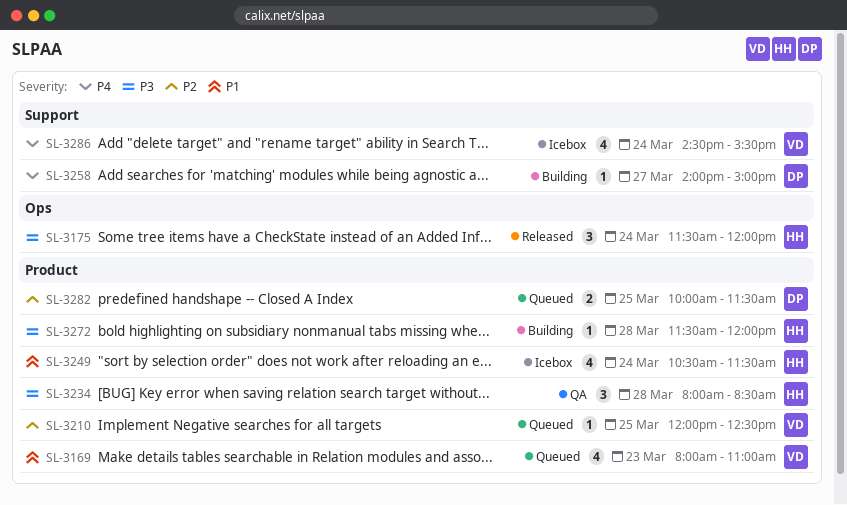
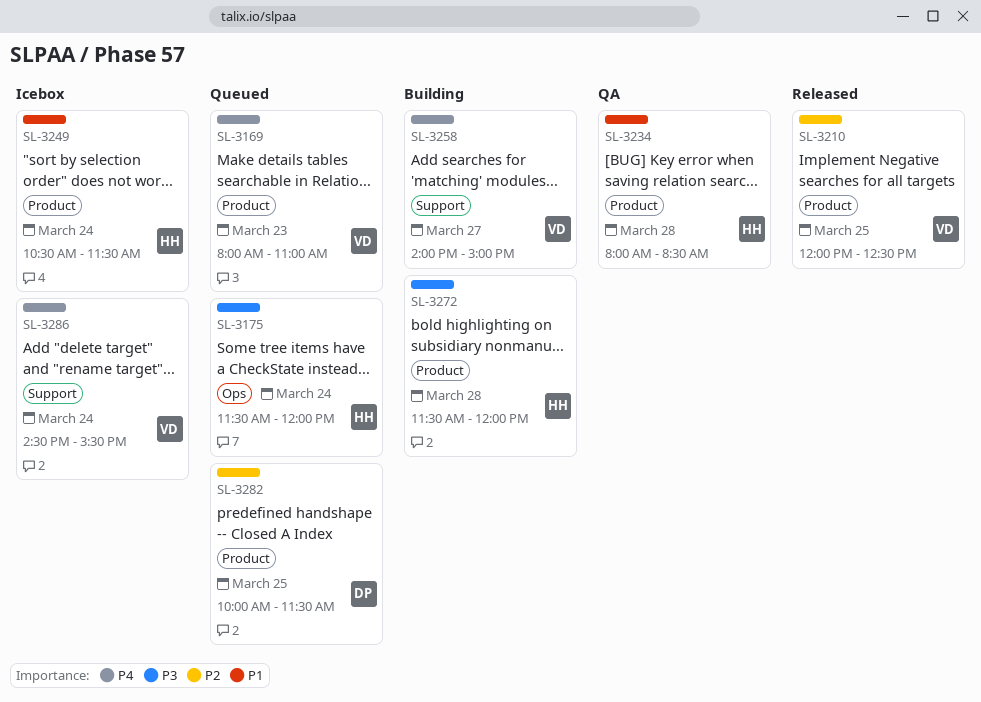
SL-3169, priority: P1 -> P4
SL-3175, status: Released -> Queued
SL-3210, status: Queued -> Released
SL-3234, priority: P3 -> P1
SL-3258, owner: DP -> VD

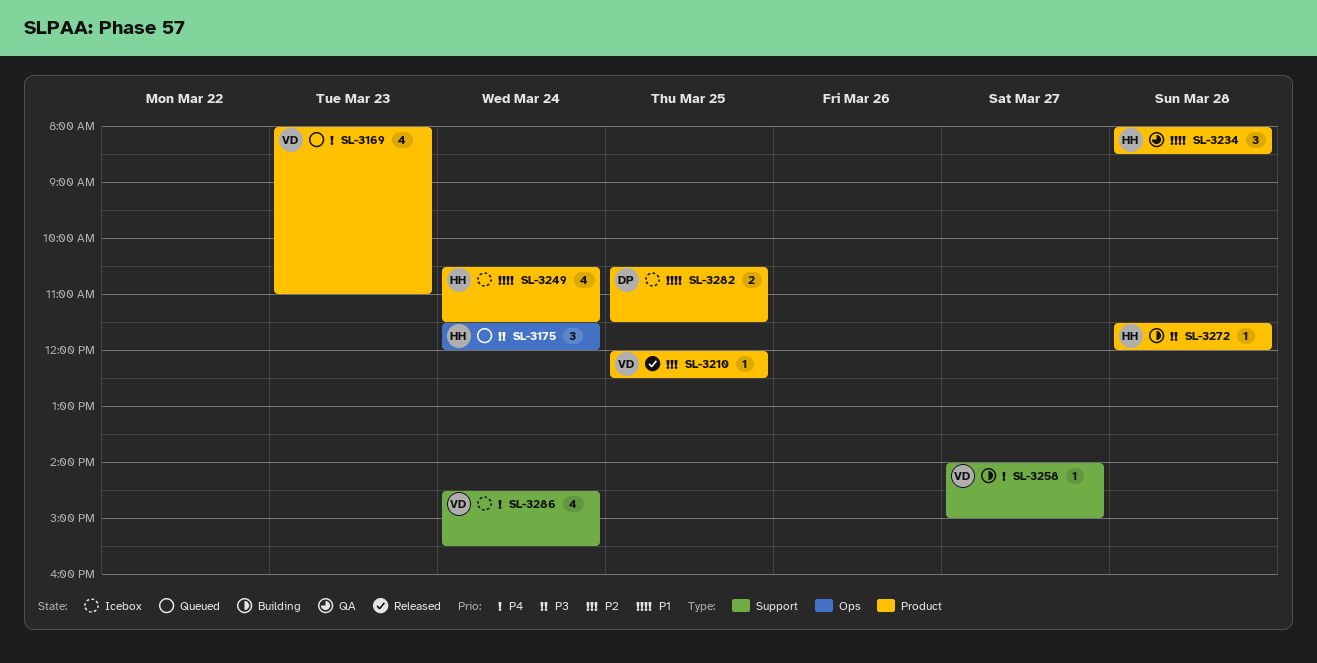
SL-3282, status: Queued -> Icebox
SL-3282, priority: P2 -> P1
SL-3282, begins: 10:00 -> 10:30

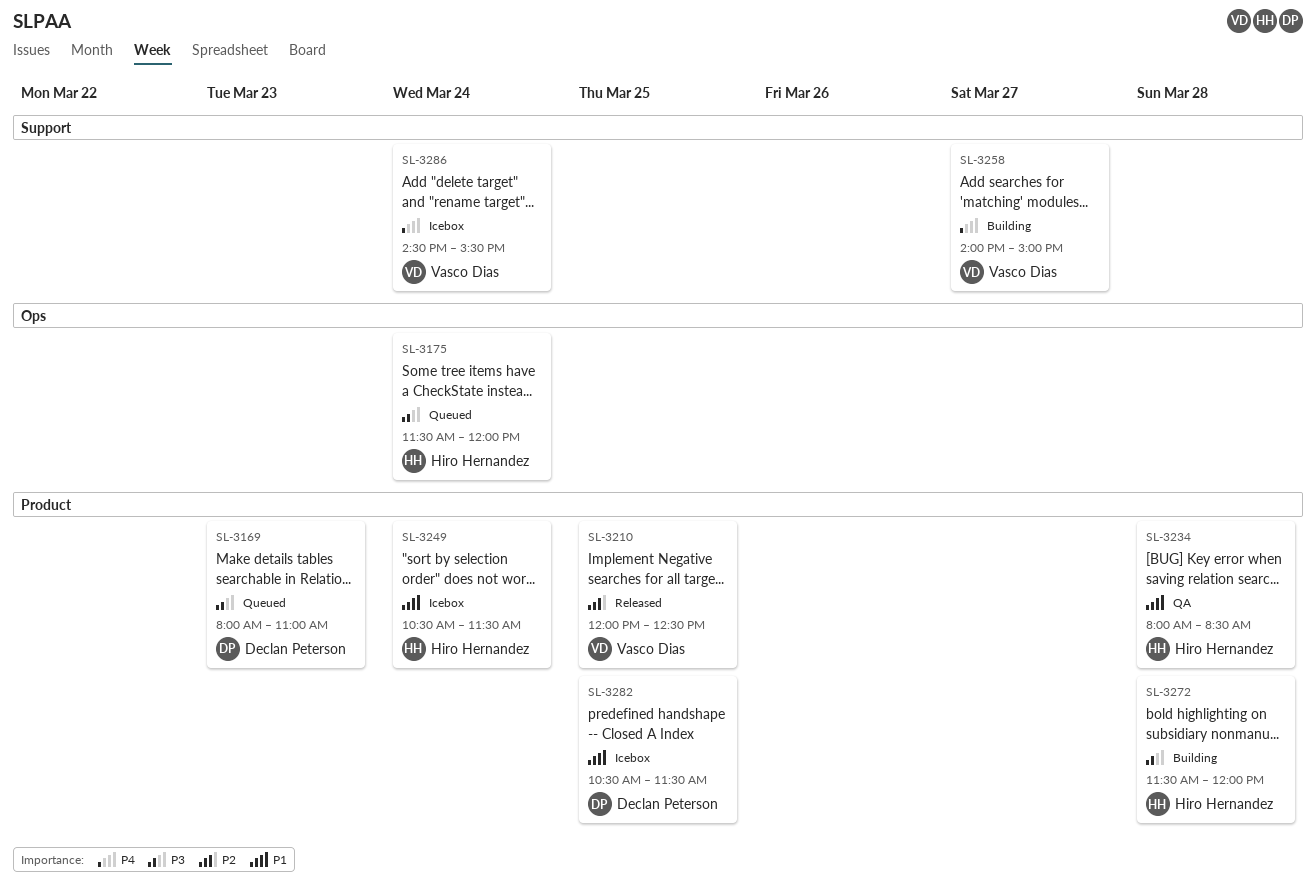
SL-3169, owner: Vasco Dias -> Declan Peterson
SL-3169, priority: P4 -> P3

